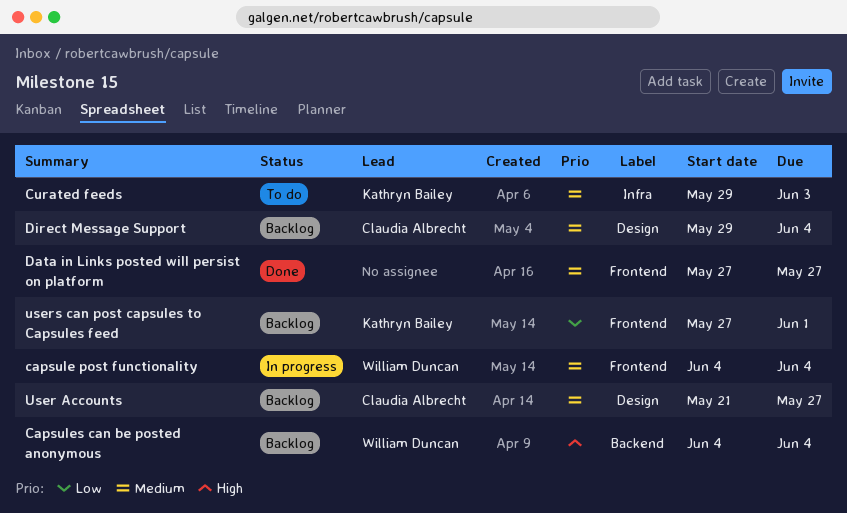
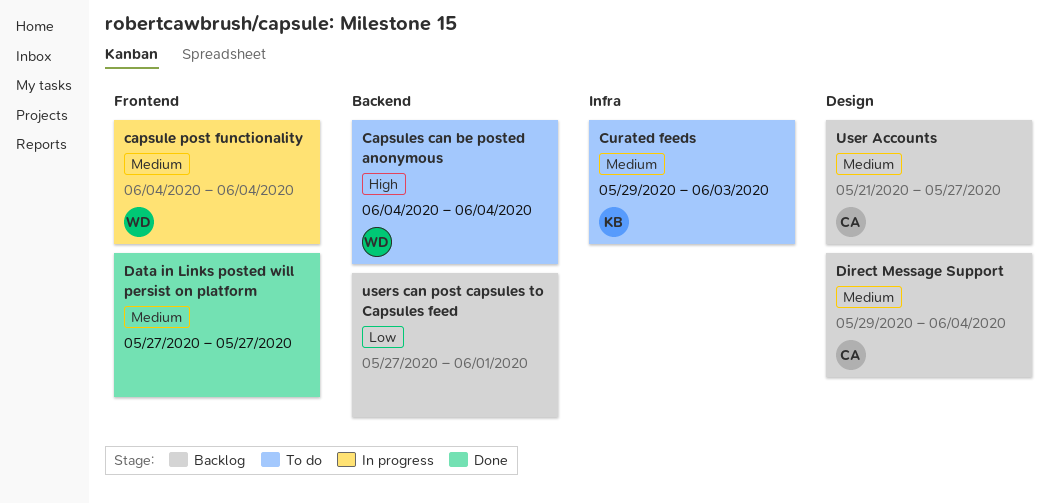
Capsules can be posted anonymous, status: Backlog -> To do
users can post capsules to Capsules feed, owner: Kathryn Bailey -> none
users can post capsules to Capsules feed, label: Frontend -> Backend

